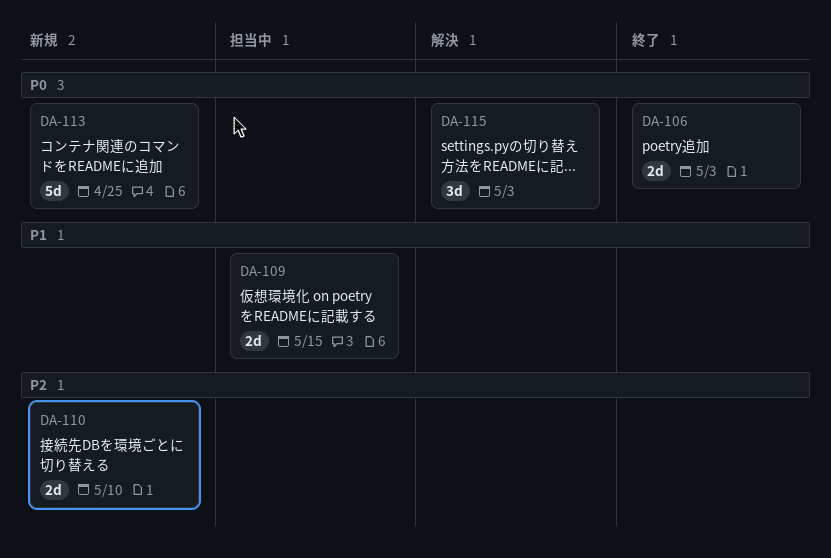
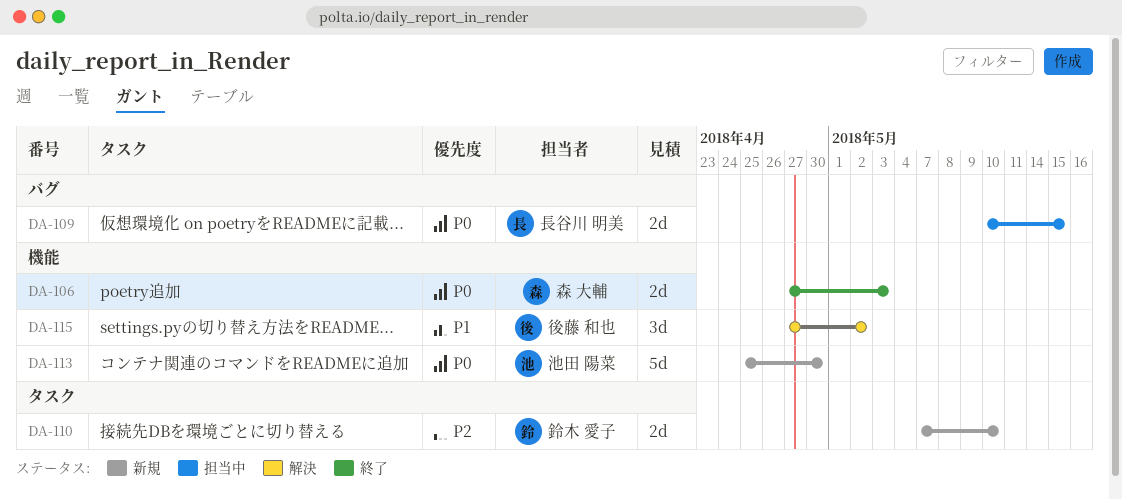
DA-109, priority: P1 -> P0
DA-113, due: Apr 25 -> Apr 30
DA-115, priority: P0 -> P1
DA-115, due: May 3 -> May 2

